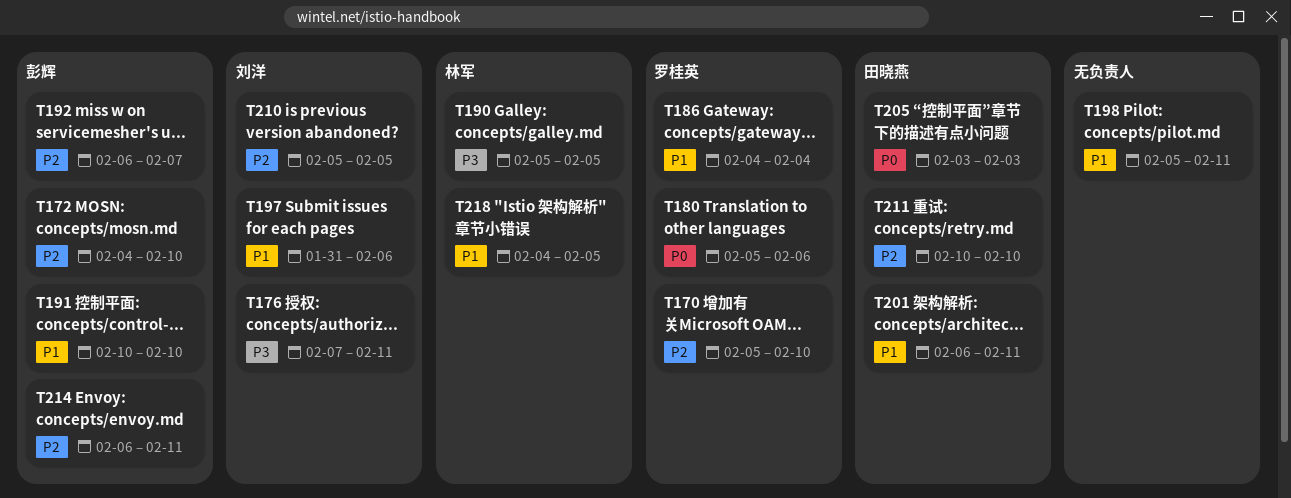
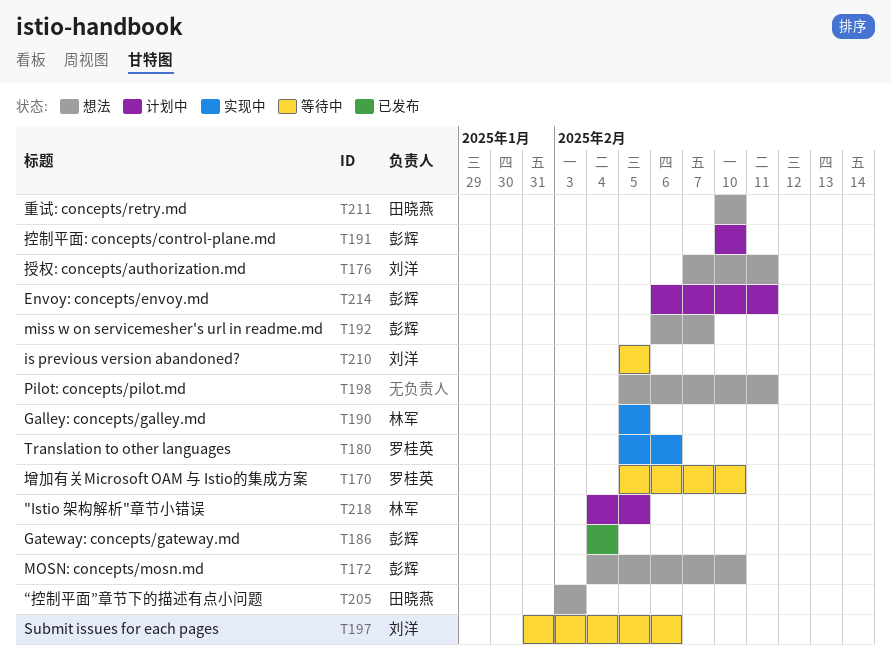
T186, owner: 罗桂英 -> 彭辉
T201: present -> none

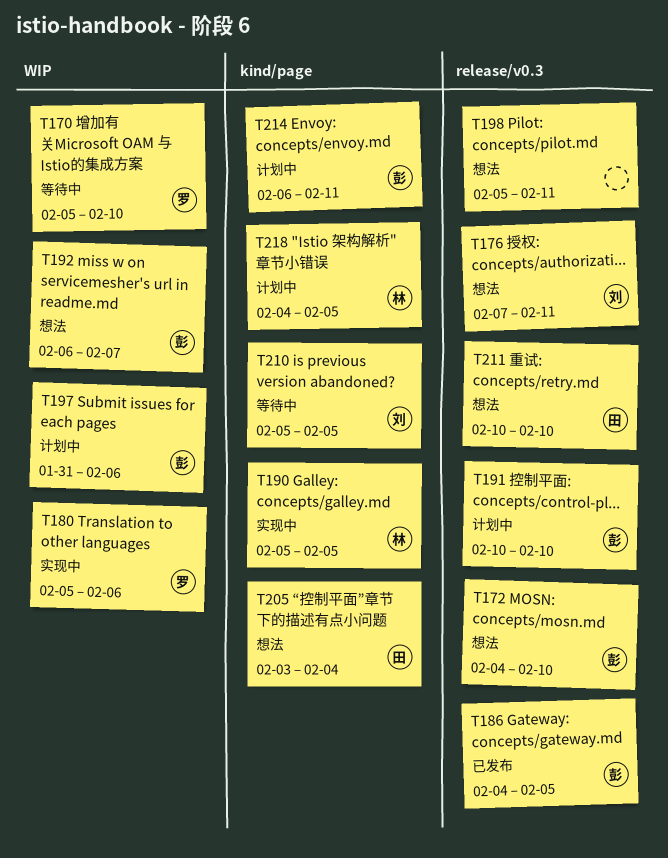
T186, due: Feb 4 -> Feb 5
T197, status: 等待中 -> 计划中
T197, owner: 刘洋 -> 彭辉
T205, due: Feb 3 -> Feb 4

